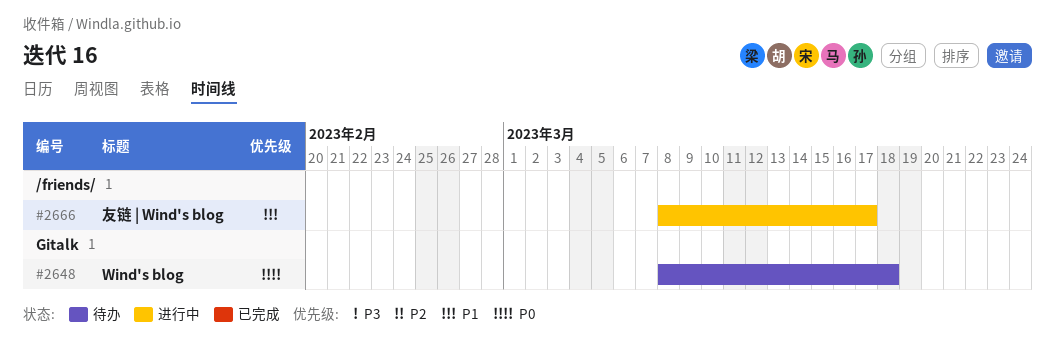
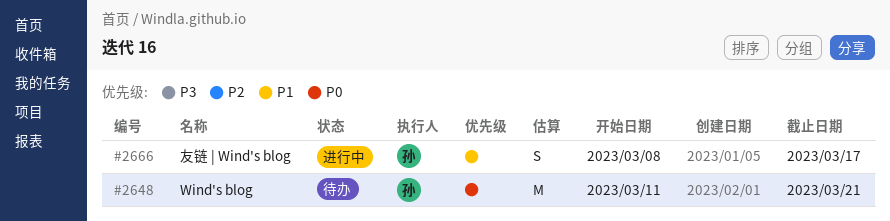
#2648, start: Mar 8 -> Mar 11
#2648, due: Mar 18 -> Mar 21

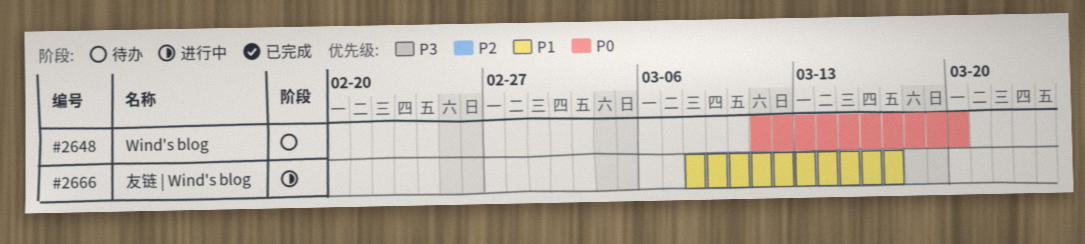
#2648, due: Mar 21 -> Mar 20

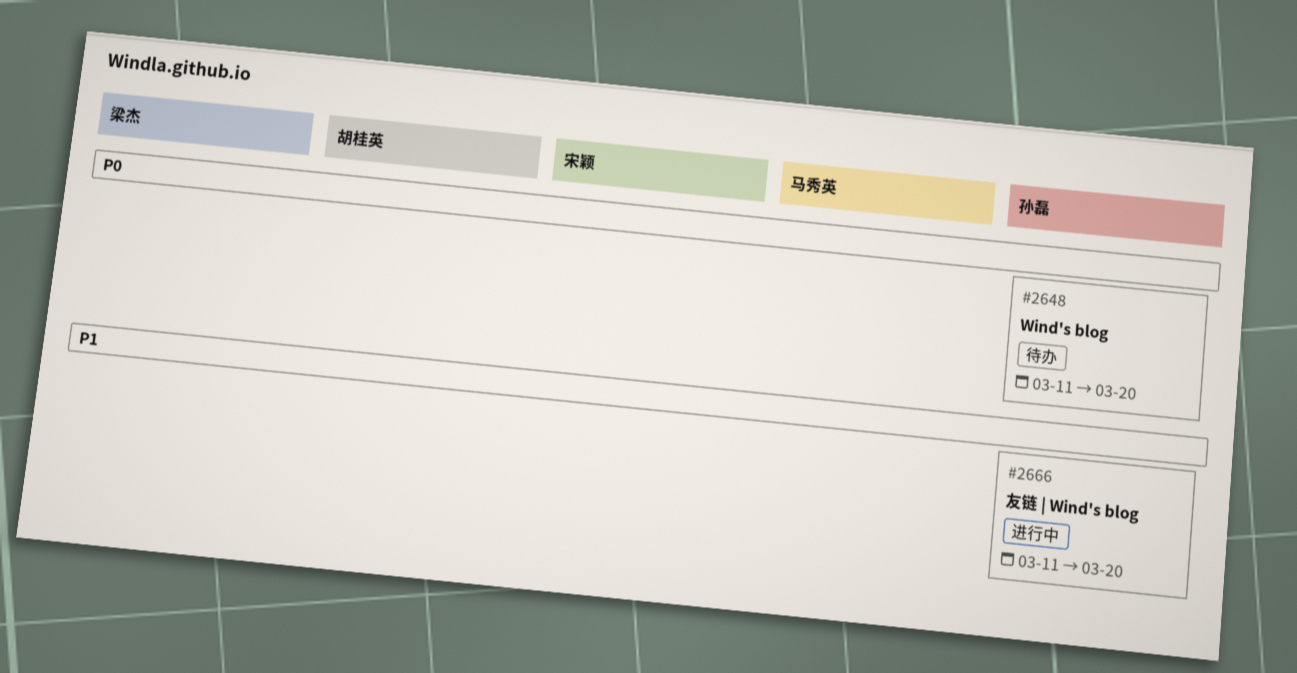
#2666, start: Mar 8 -> Mar 11
#2666, due: Mar 17 -> Mar 20

